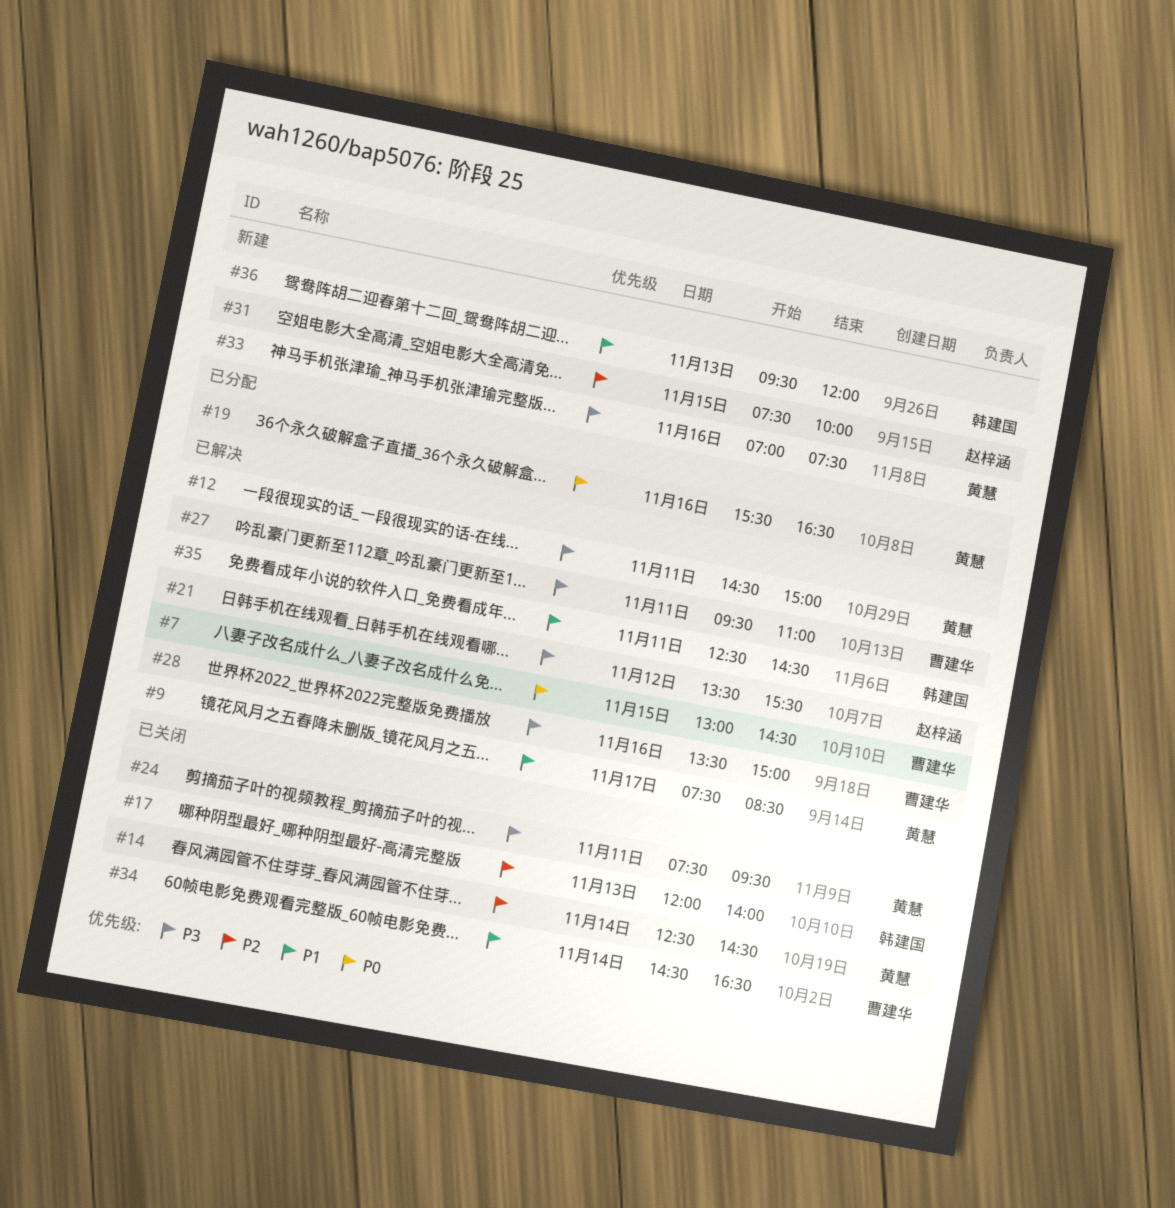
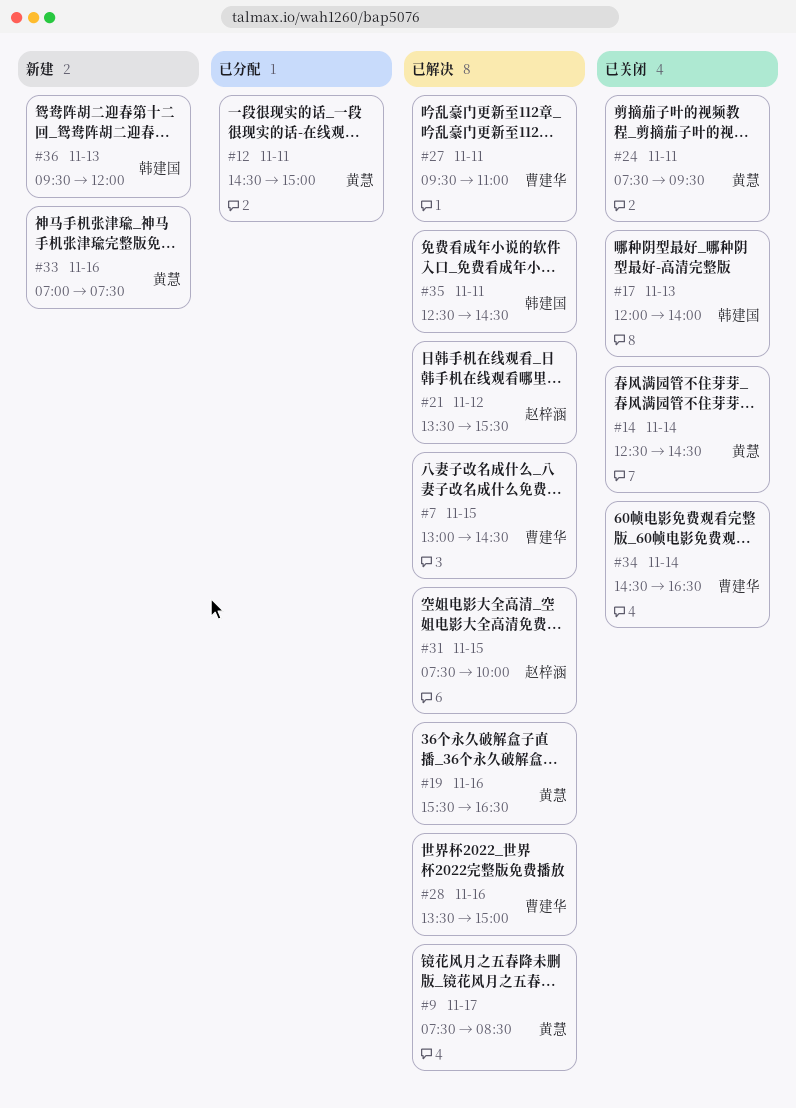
#12, status: 已解决 -> 已分配
#19, status: 已分配 -> 已解决
#31, status: 新建 -> 已解决

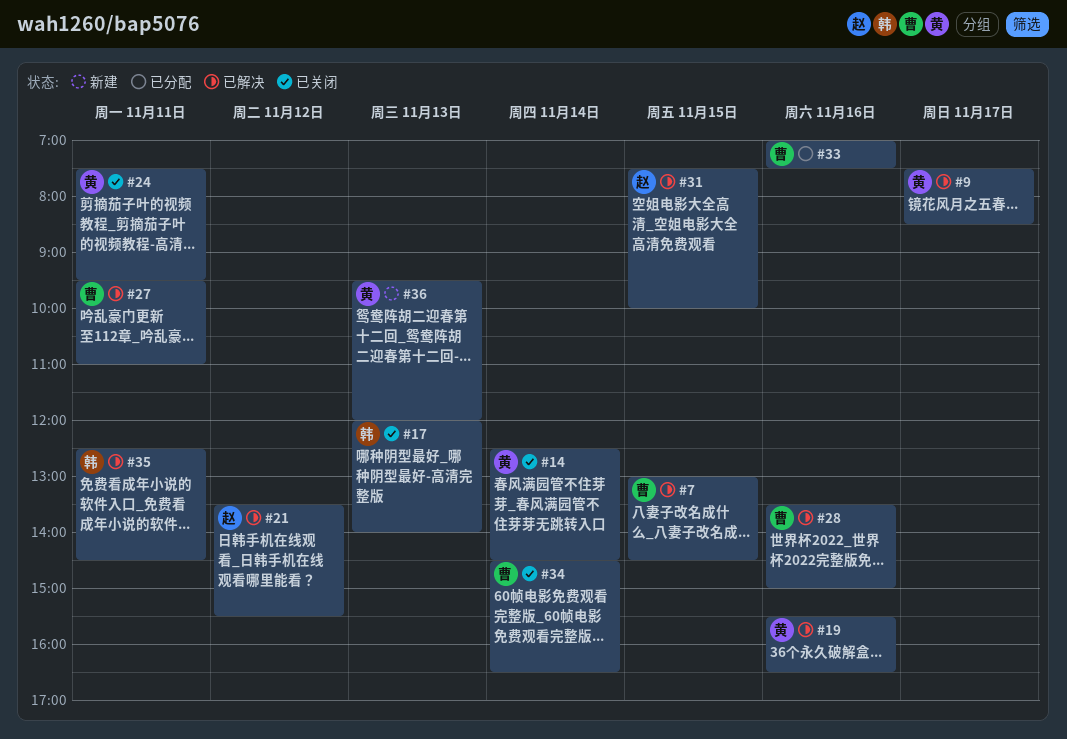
#12: present -> none
#33, status: 新建 -> 已分配
#33, owner: 黄慧 -> 曹建华
#36, owner: 韩建国 -> 黄慧

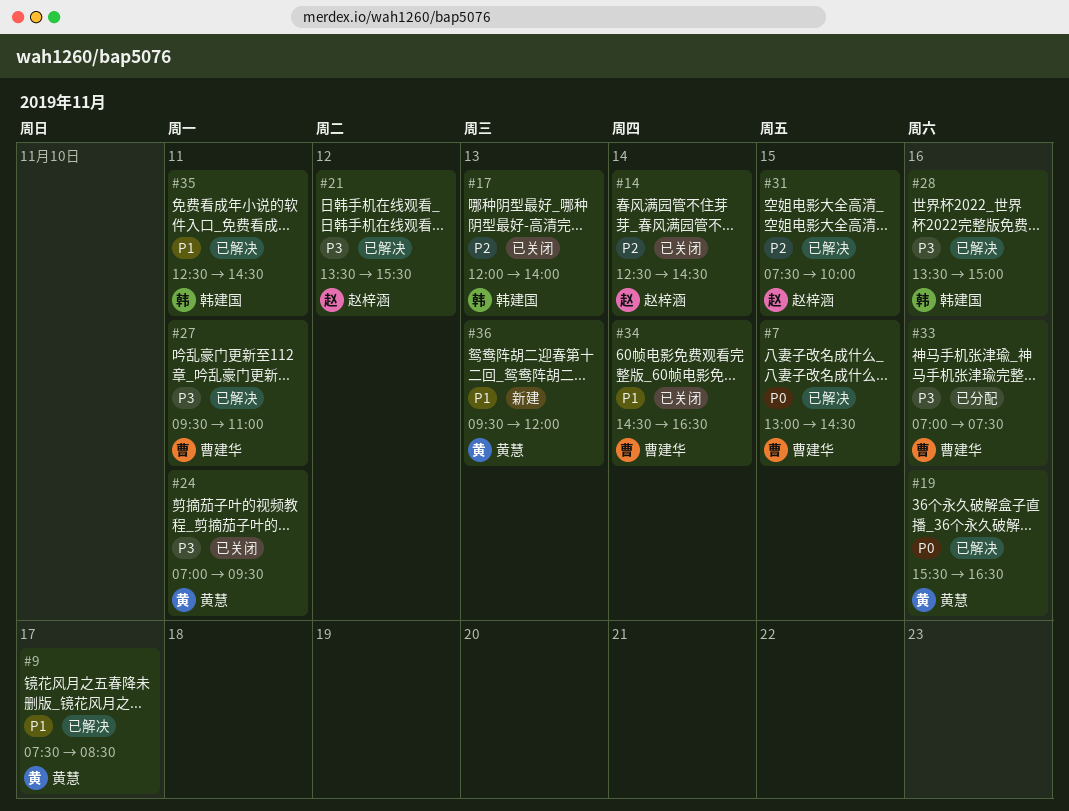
#14, owner: 黄慧 -> 赵梓涵
#24, begins: 07:30 -> 07:00
#28, owner: 曹建华 -> 韩建国

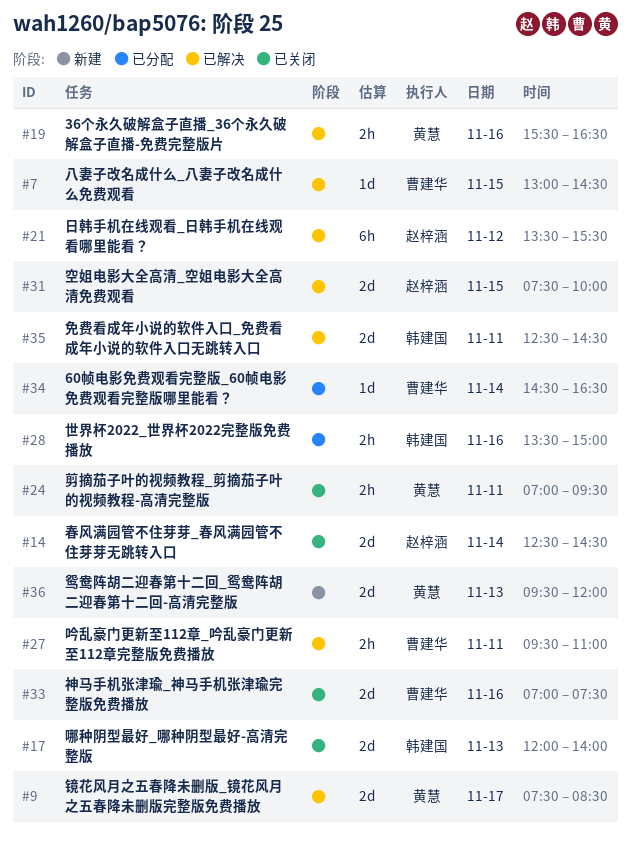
#28, status: 已解决 -> 已分配
#33, status: 已分配 -> 已关闭
#34, status: 已关闭 -> 已分配

